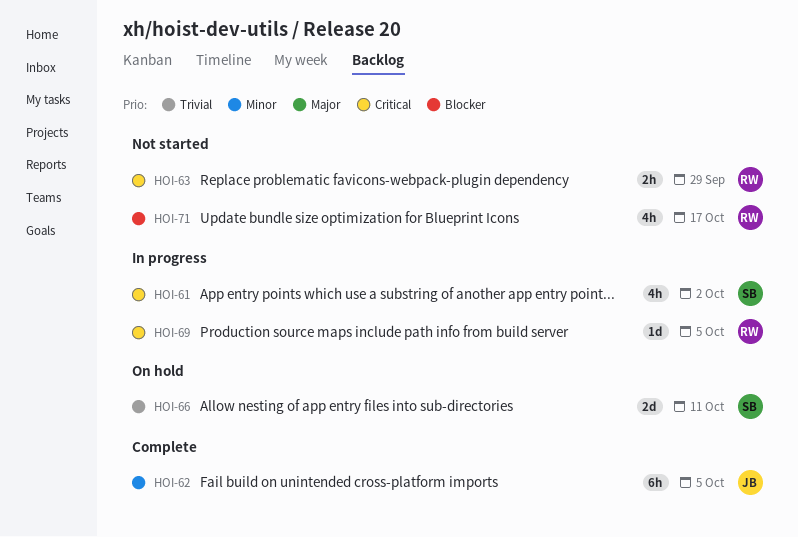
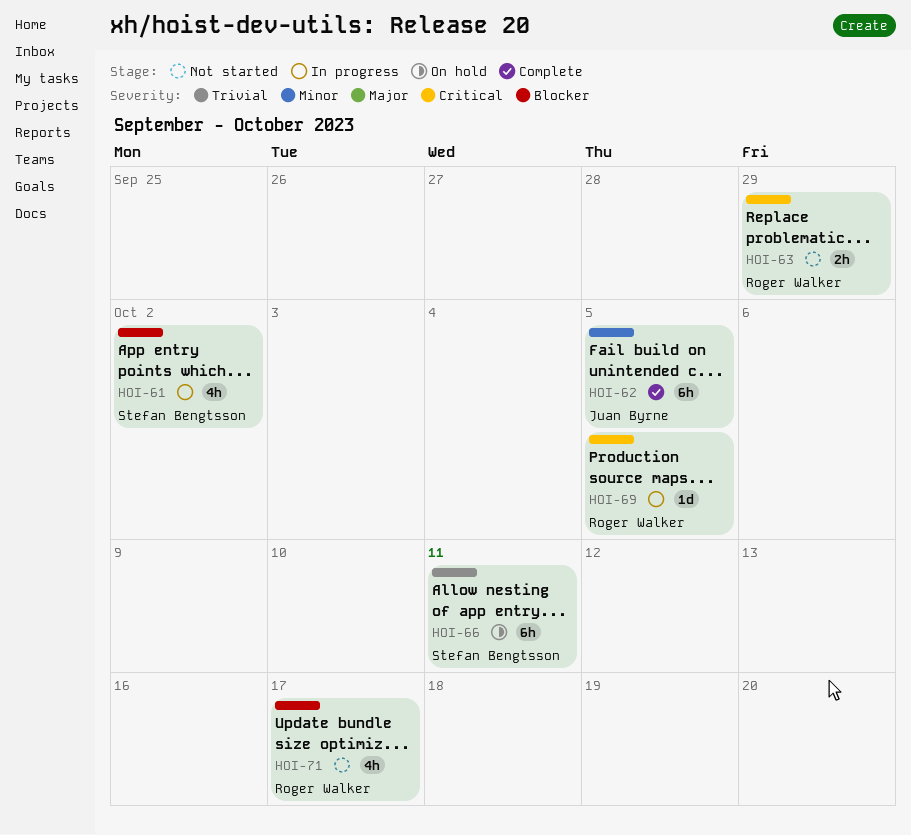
HOI-61, priority: Critical -> Blocker
HOI-66, estimate: 2d -> 6h

